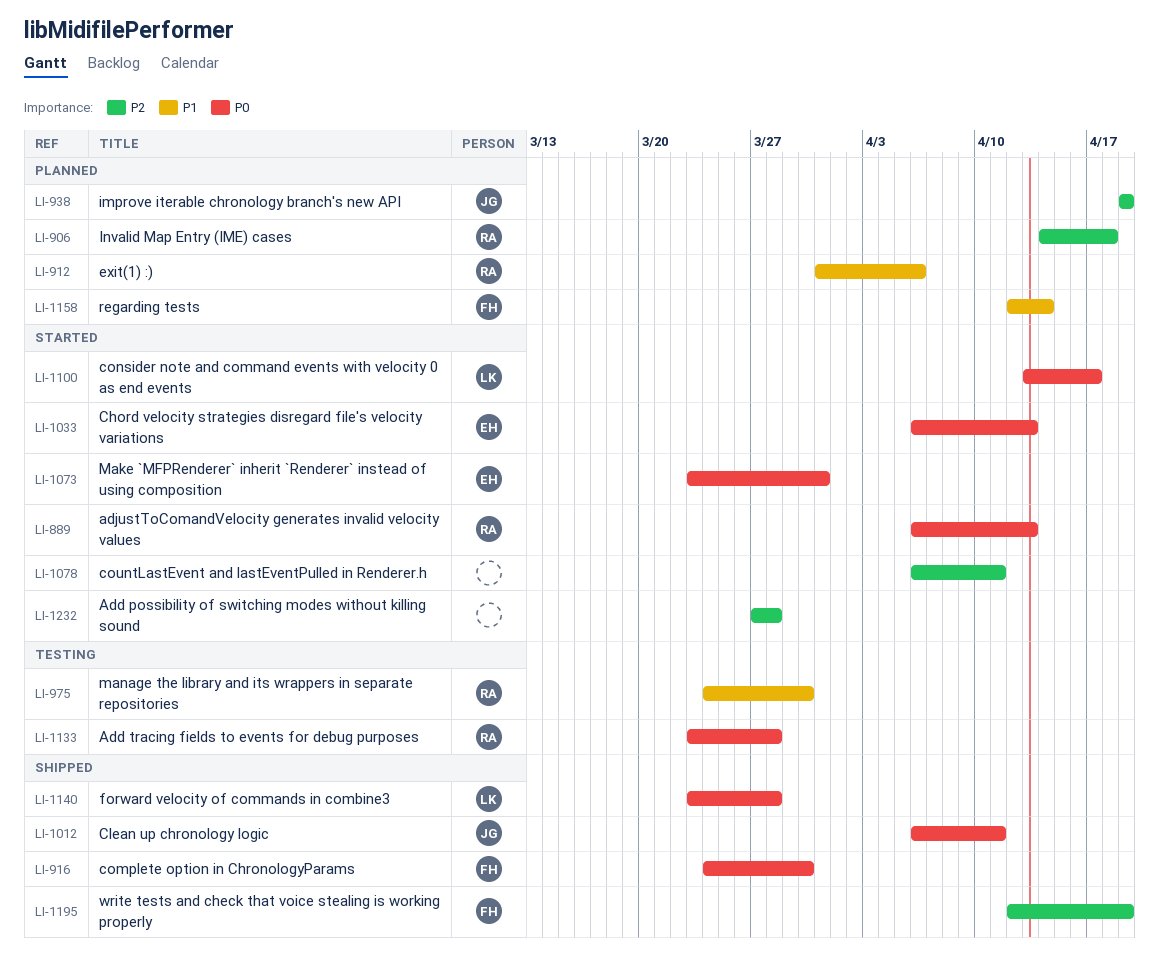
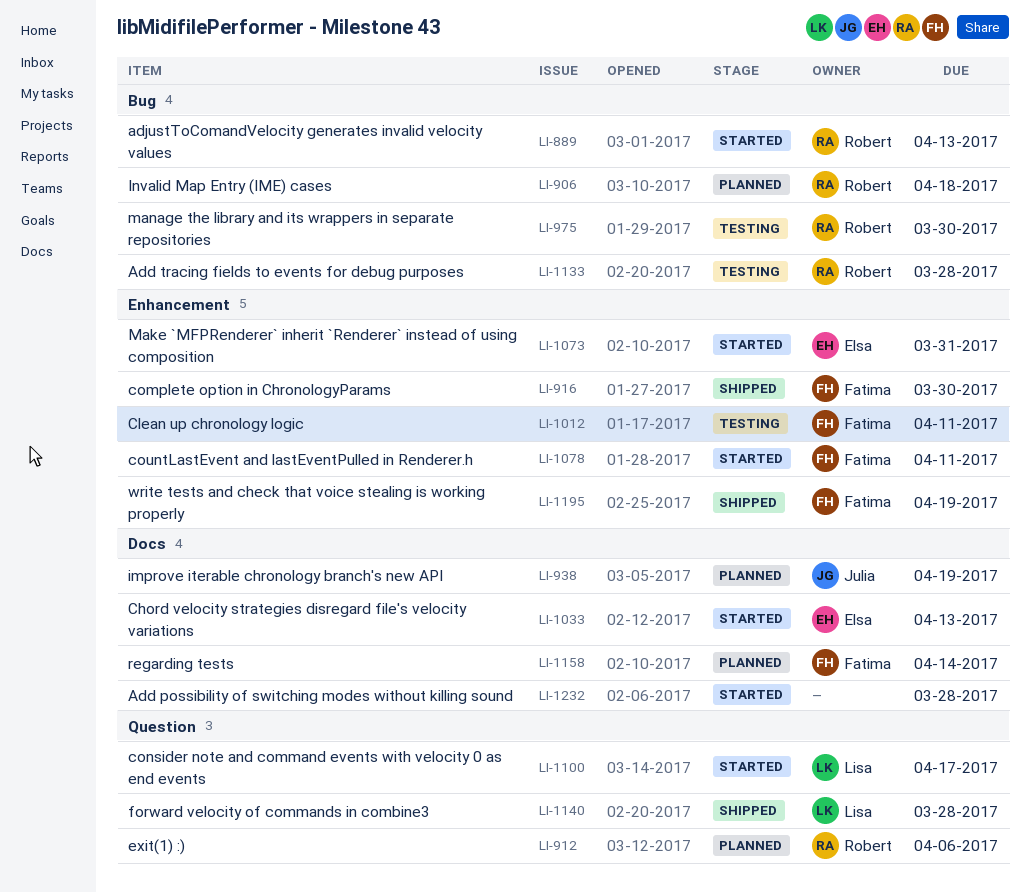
LI-1012, status: Shipped -> Testing
LI-1012, owner: Julia -> Fatima
LI-1078, owner: none -> Fatima

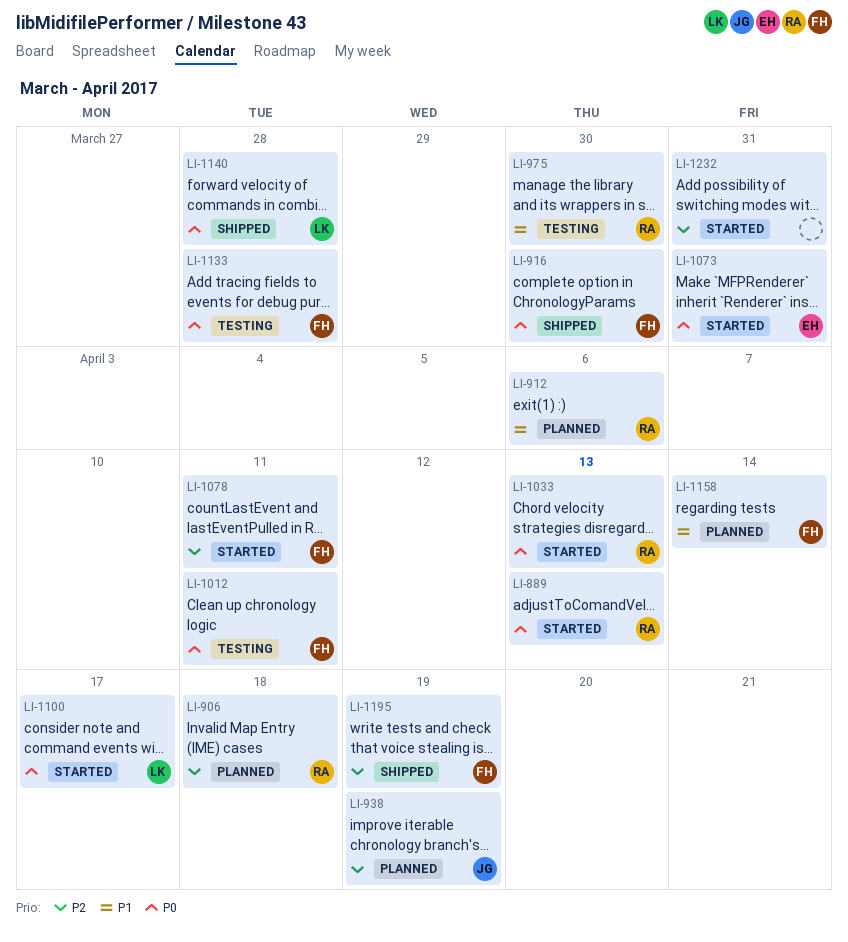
LI-1033, owner: Elsa -> Robert
LI-1133, owner: Robert -> Fatima
LI-1232, due: Mar 28 -> Mar 31

